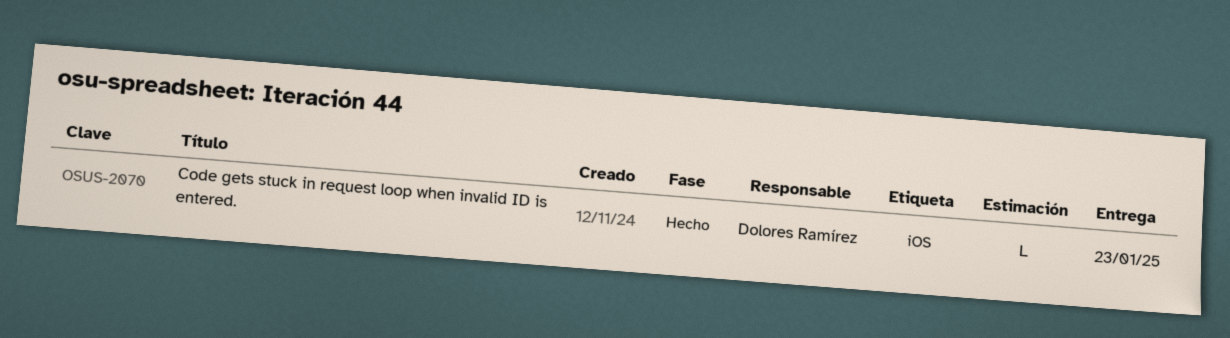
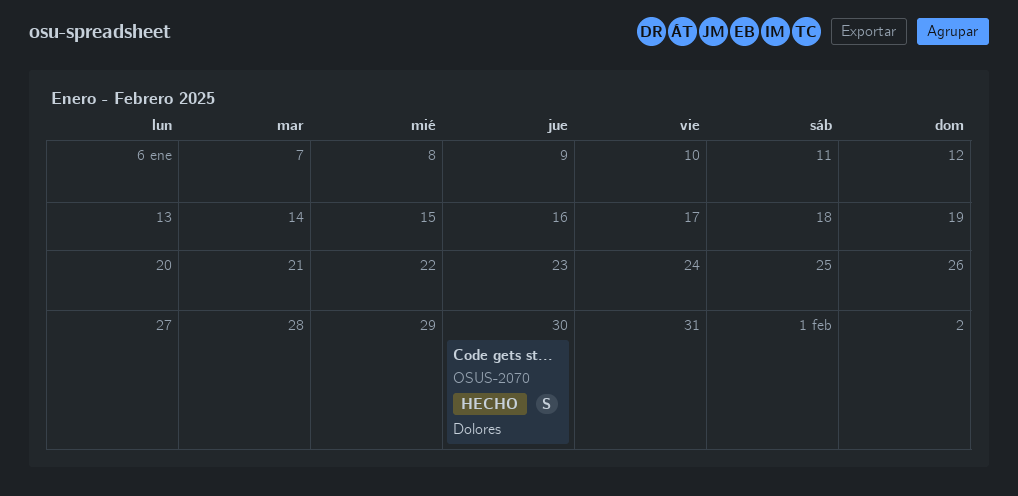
OSUS-2070, estimate: L -> S
OSUS-2070, due: Jan 23 -> Jan 30

